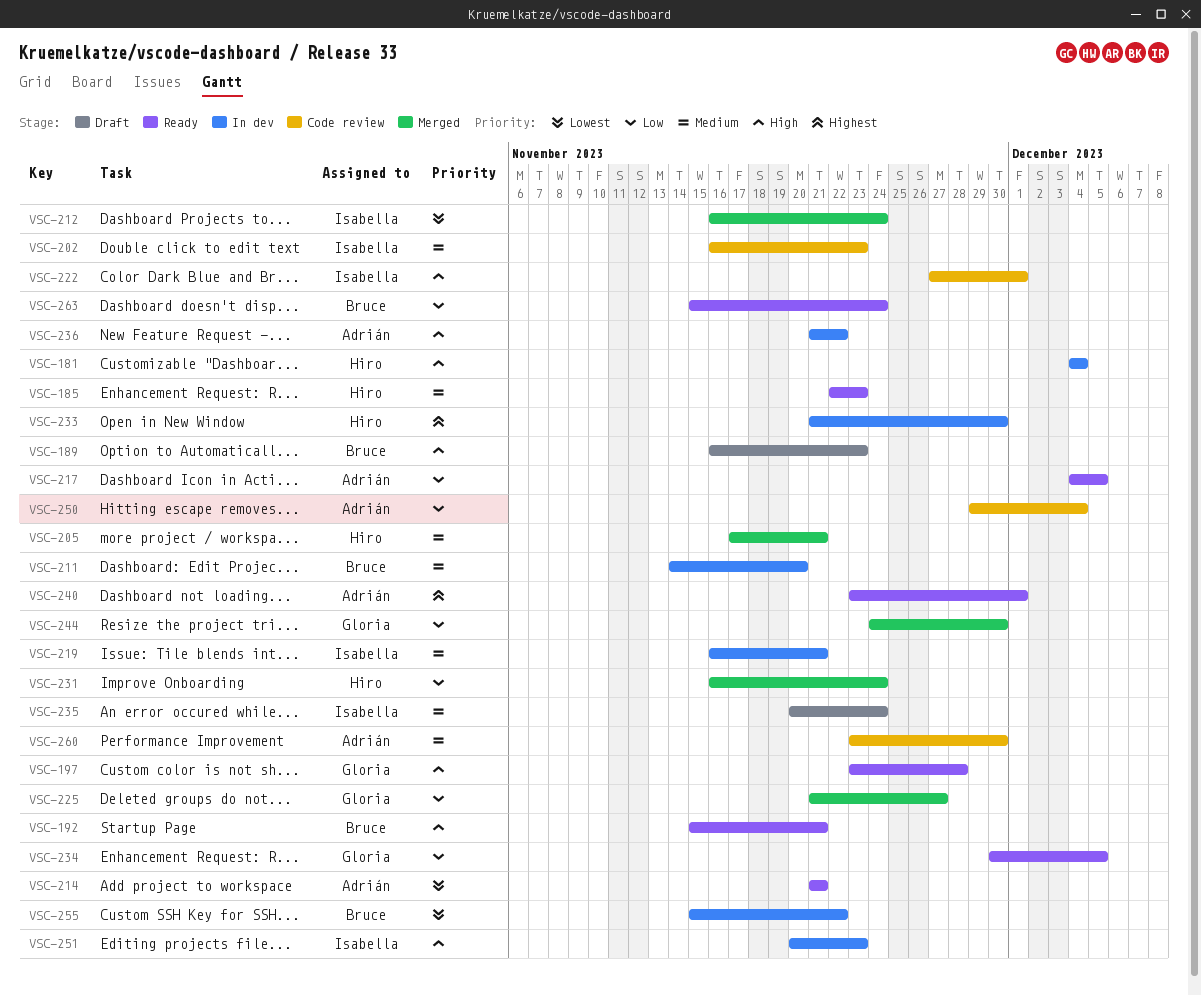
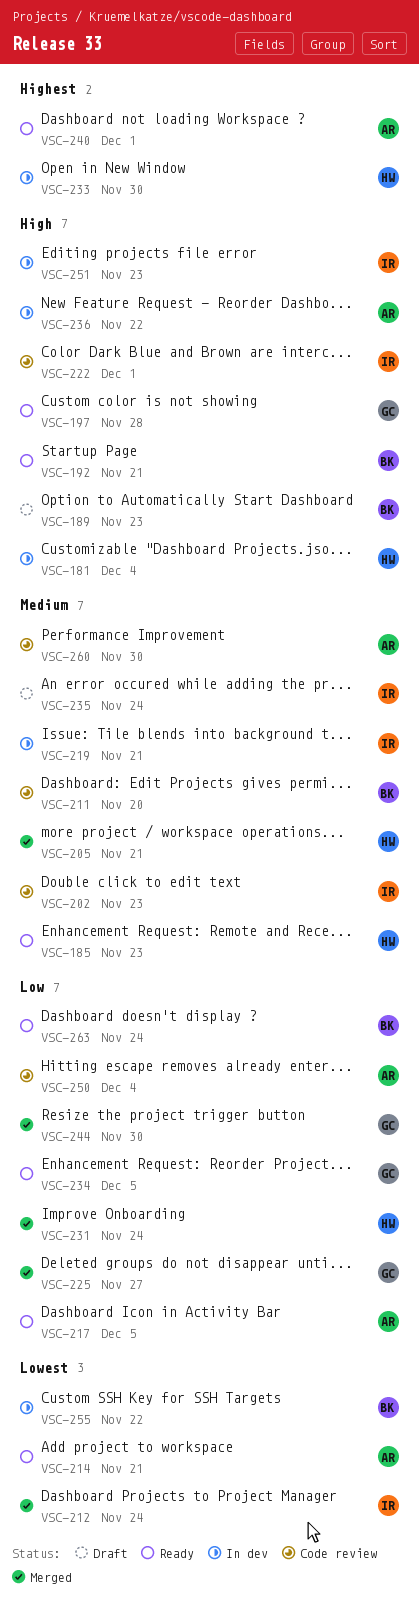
VSC-211, status: In dev -> Code review

